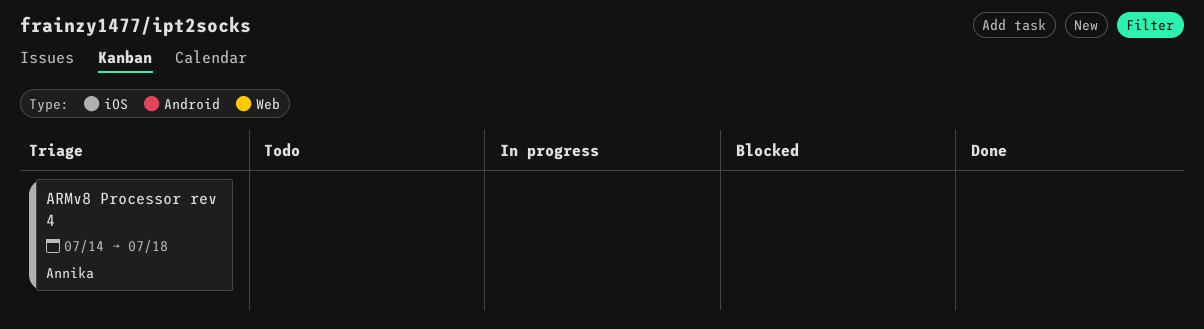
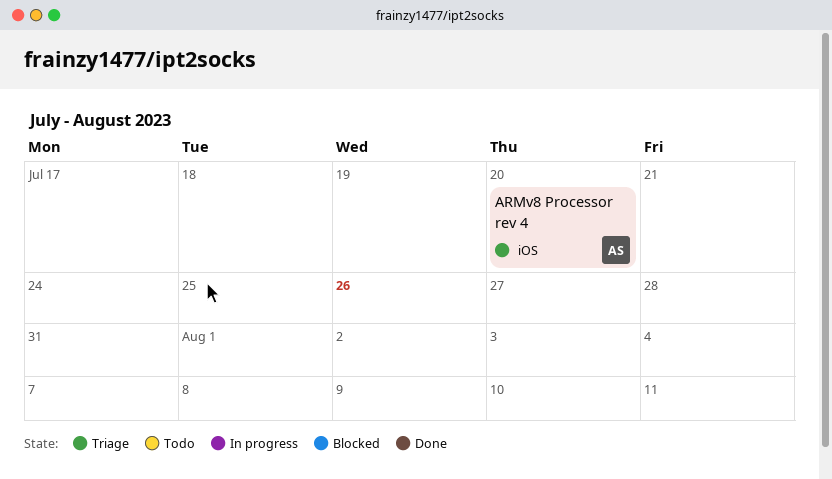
ARMv8 Processor rev 4, due: Jul 18 -> Jul 20

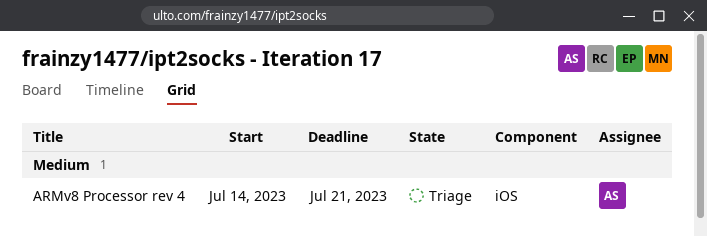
ARMv8 Processor rev 4, due: Jul 20 -> Jul 21

